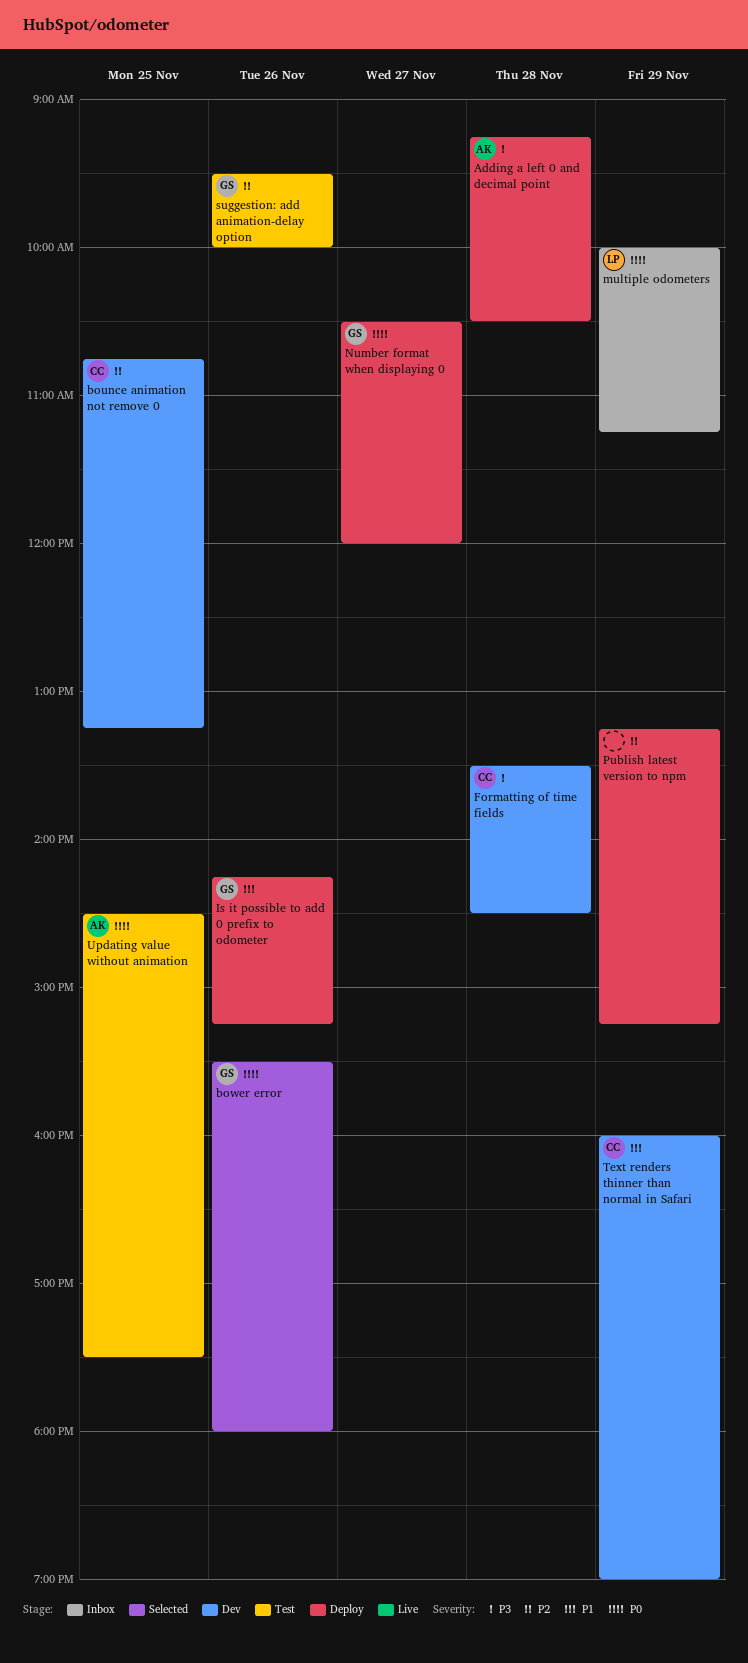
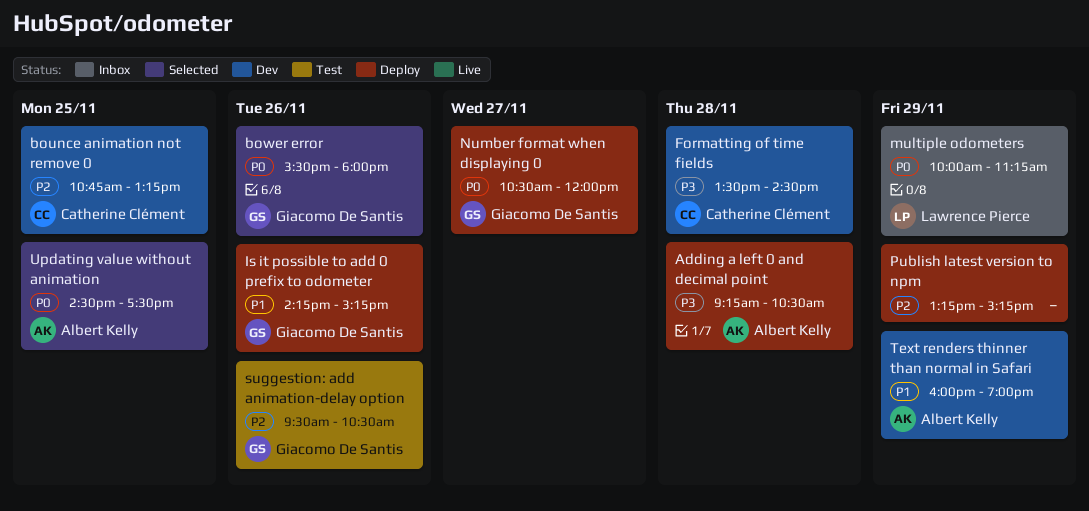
suggestion: add animation-delay option, ends: 10:00 -> 10:30
Text renders thinner than normal in Safari, owner: Catherine Clément -> Albert Kelly
Updating value without animation, status: Test -> Selected

